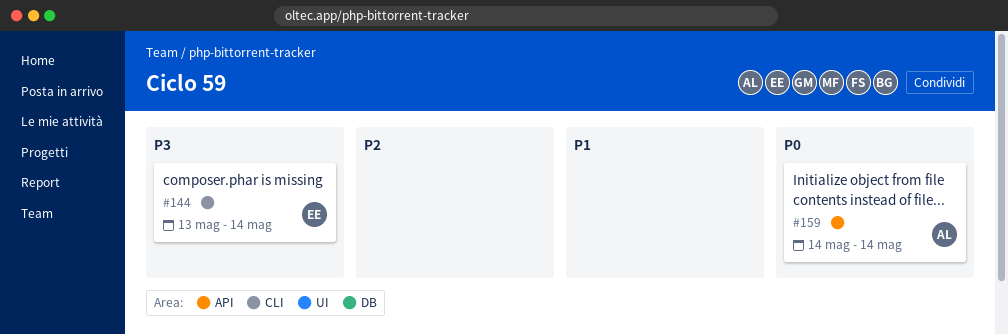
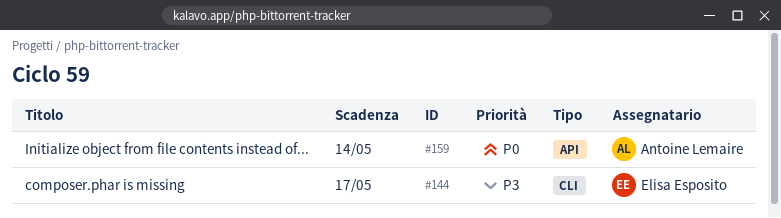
#144, due: May 14 -> May 17

